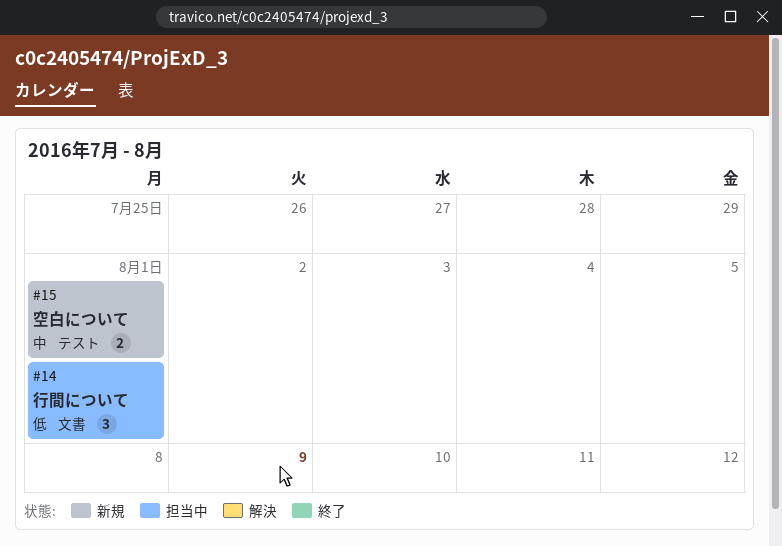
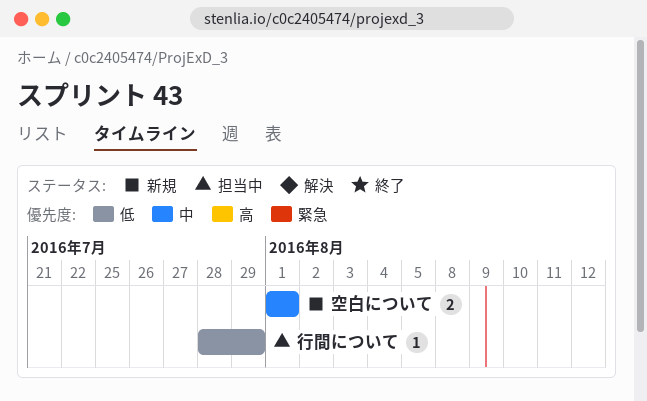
行間について, estimate: 3 -> 1
行間について, due: Aug 1 -> Jul 29

